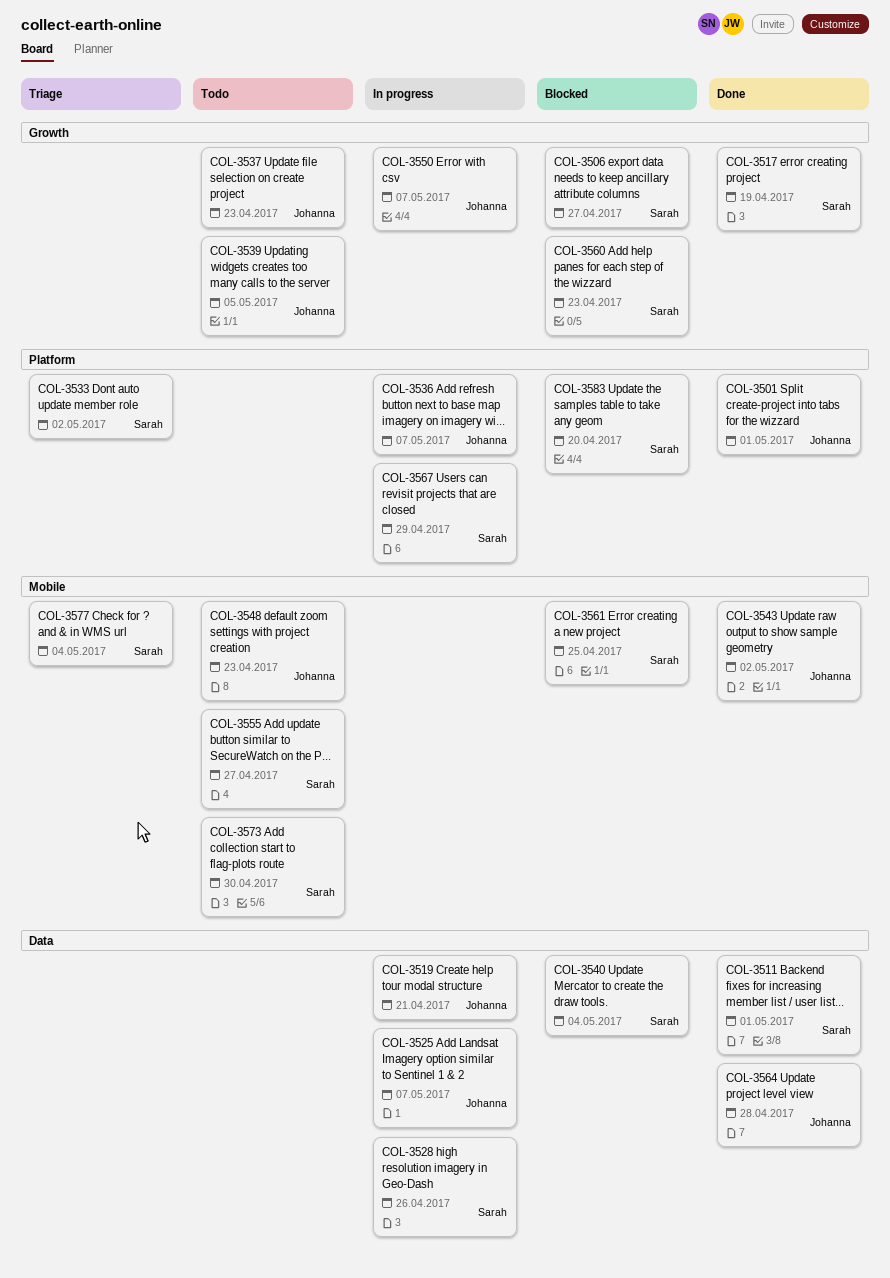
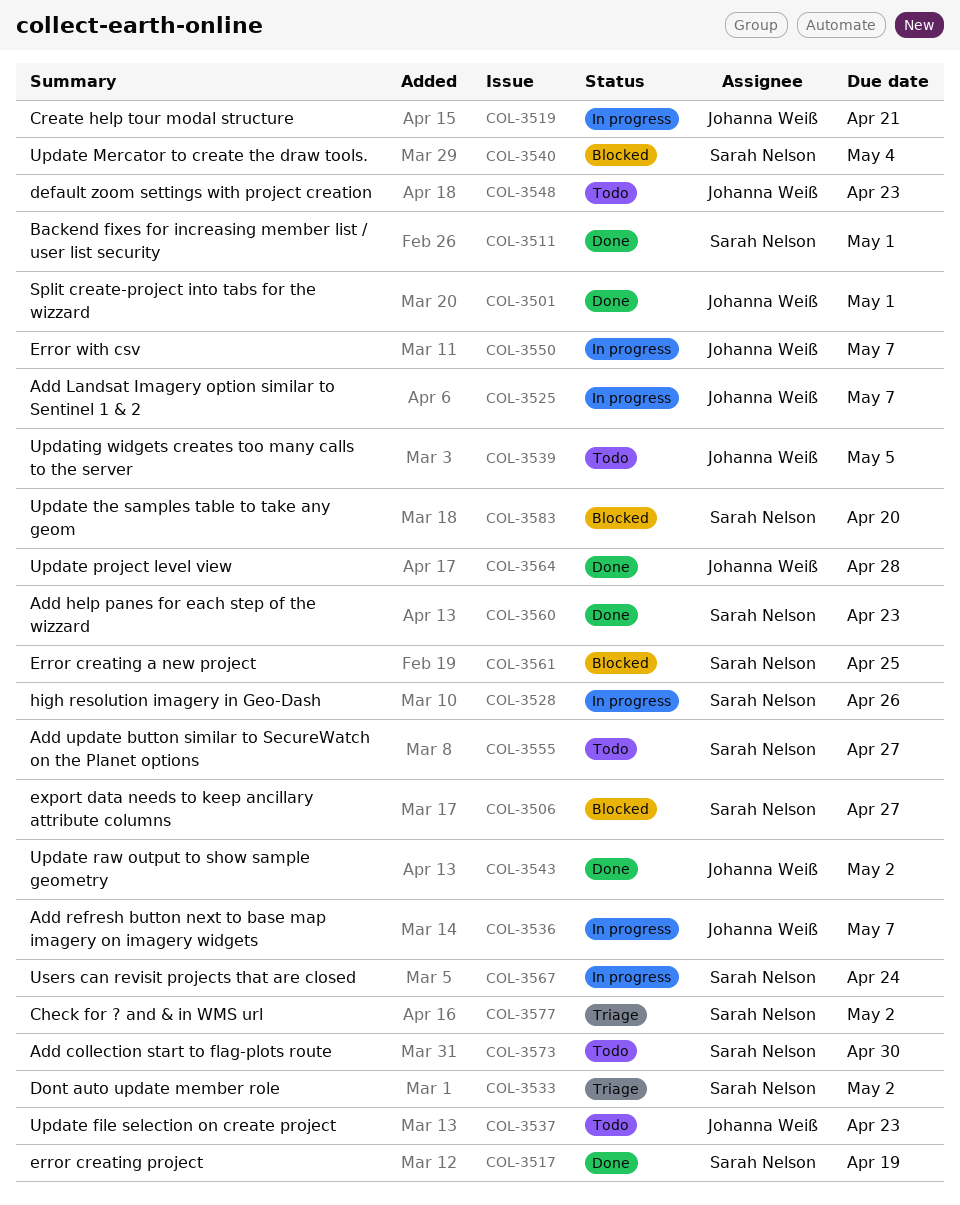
COL-3560, status: Blocked -> Done
COL-3567, due: Apr 29 -> Apr 24
COL-3577, due: May 4 -> May 2

